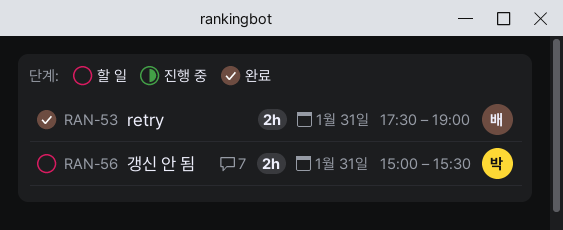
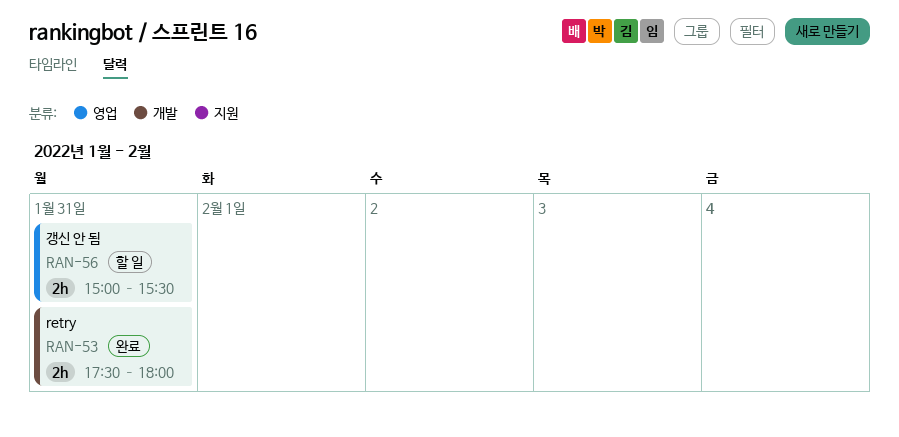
RAN-53, ends: 19:00 -> 18:00

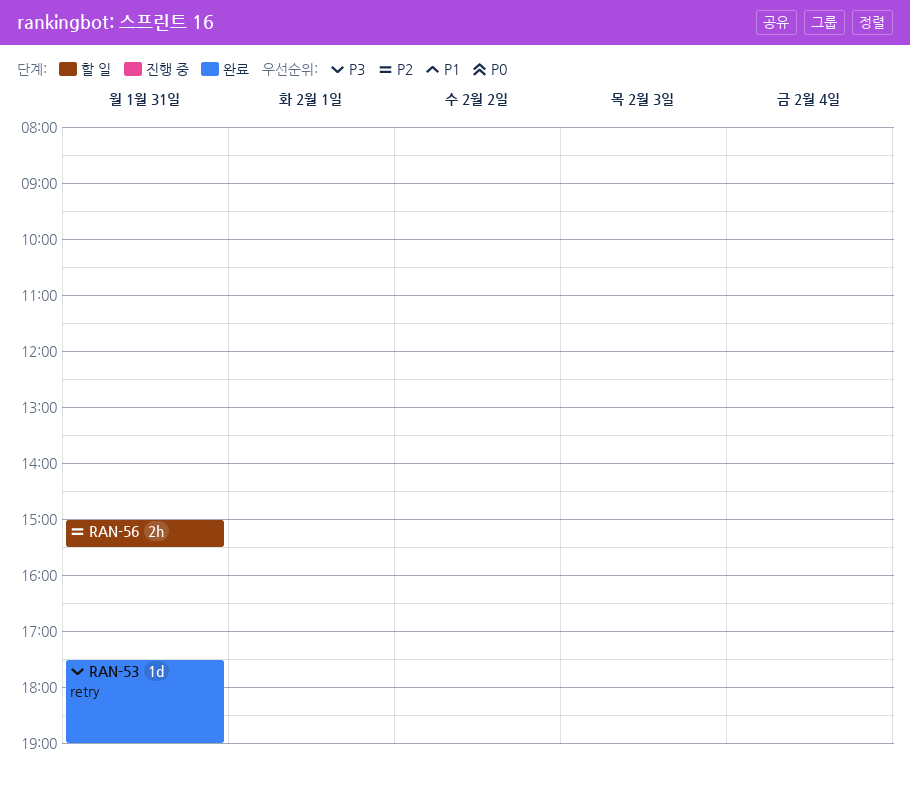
RAN-53, estimate: 2h -> 1d
RAN-53, ends: 18:00 -> 19:00

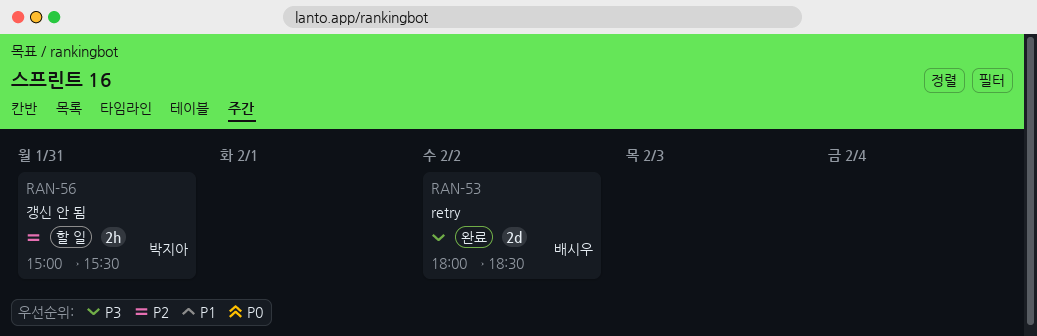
RAN-53, estimate: 1d -> 2d
RAN-53, day: Jan 31 -> Feb 2
RAN-53, begins: 17:30 -> 18:00
RAN-53, ends: 19:00 -> 18:30

